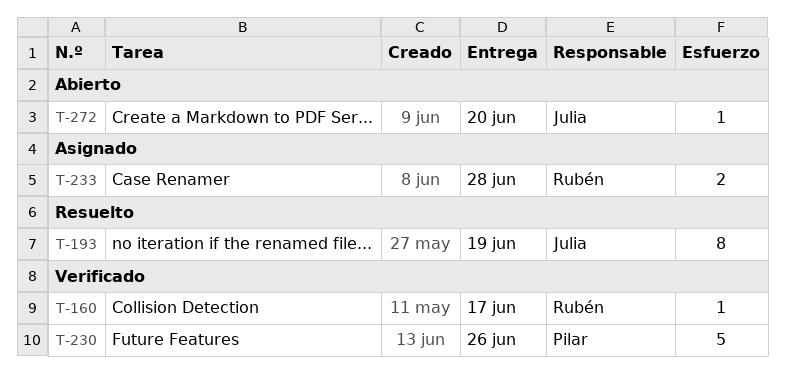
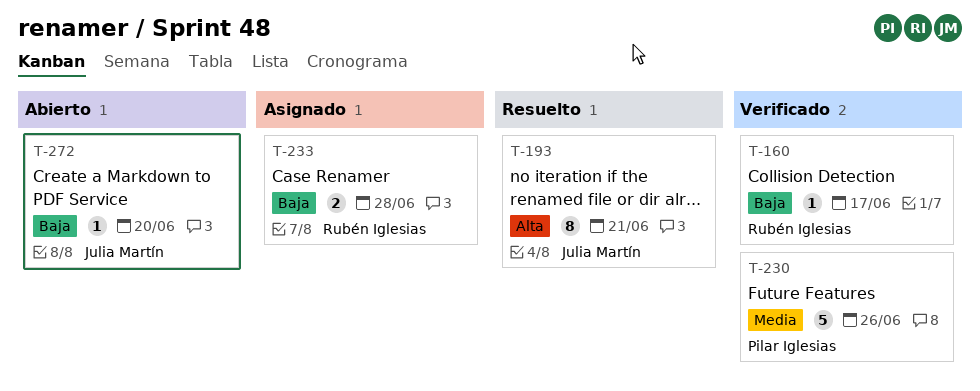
T-193, due: Jun 19 -> Jun 21

